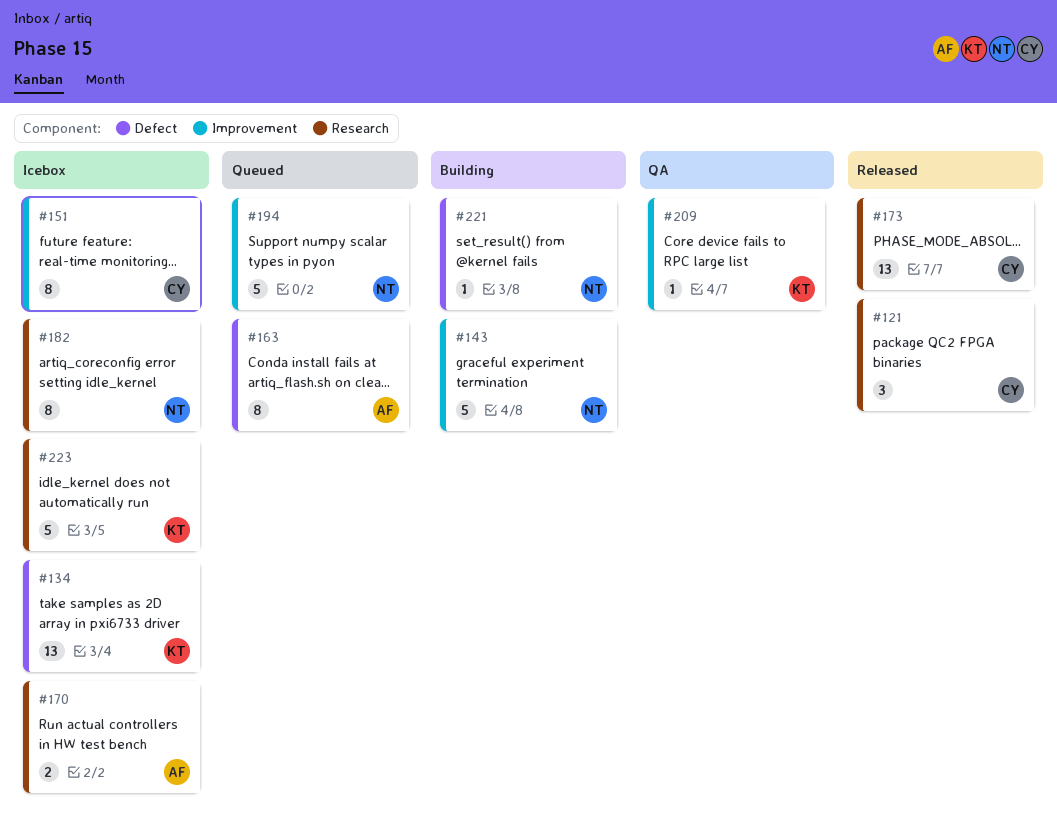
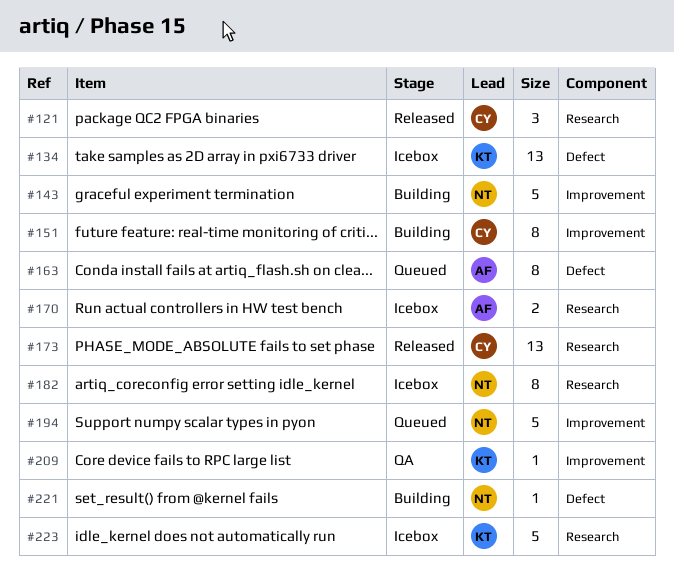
#151, status: Icebox -> Building

